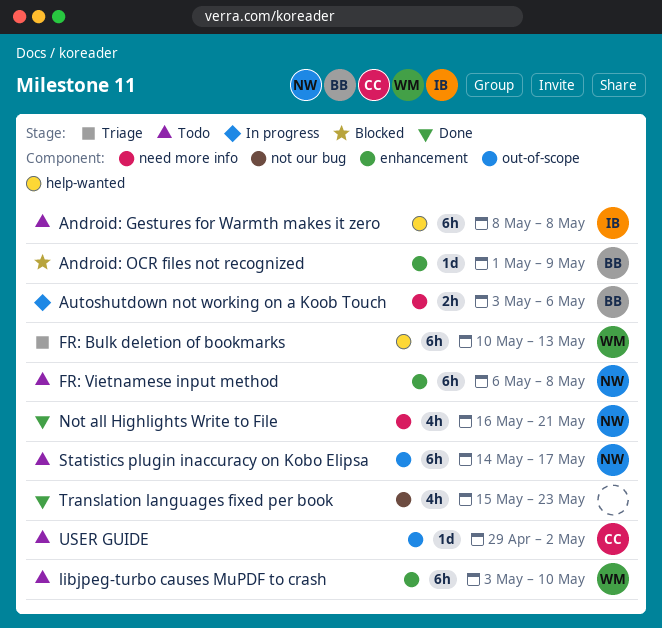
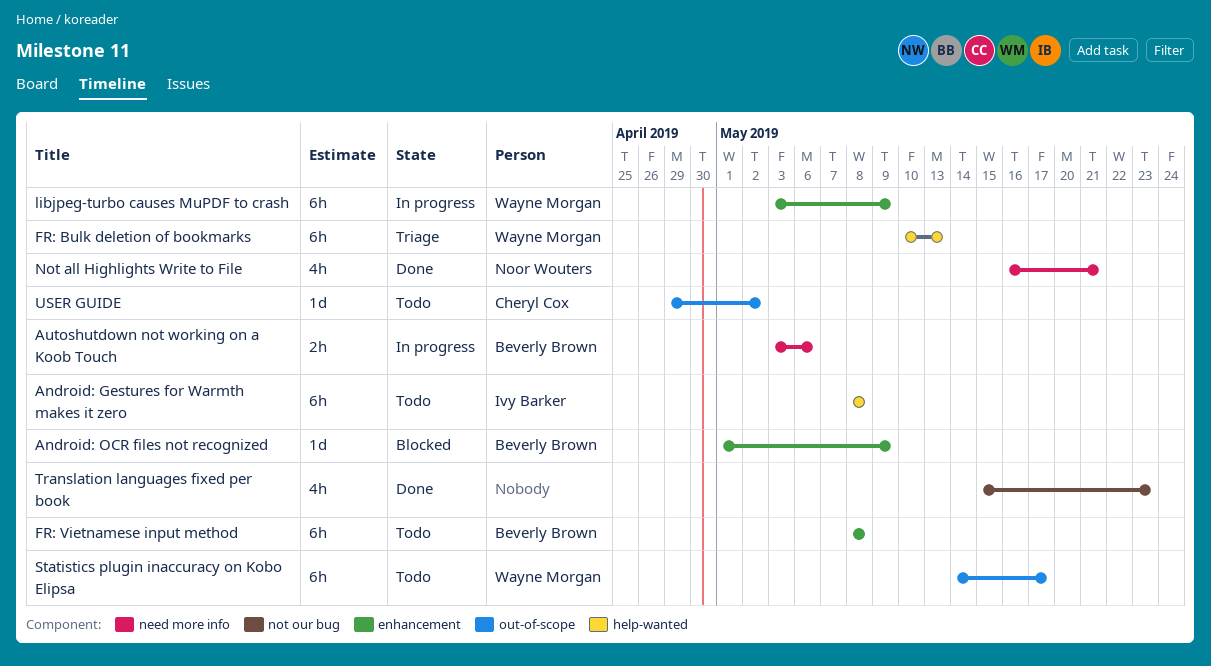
FR: Vietnamese input method, owner: Noor Wouters -> Beverly Brown
FR: Vietnamese input method, start: May 6 -> May 8
libjpeg-turbo causes MuPDF to crash, status: Todo -> In progress
libjpeg-turbo causes MuPDF to crash, due: May 10 -> May 9
Statistics plugin inaccuracy on Kobo Elipsa, owner: Noor Wouters -> Wayne Morgan

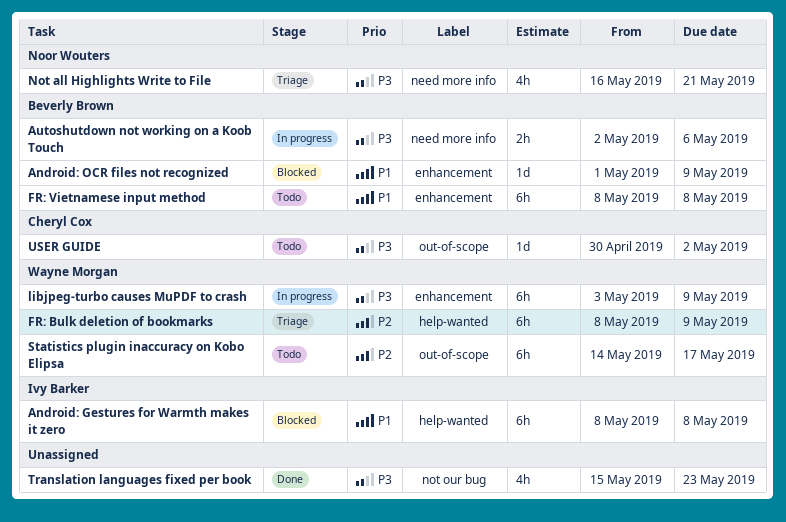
Android: Gestures for Warmth makes it zero, status: Todo -> Blocked
Autoshutdown not working on a Koob Touch, start: May 3 -> May 2
FR: Bulk deletion of bookmarks, start: May 10 -> May 8
FR: Bulk deletion of bookmarks, due: May 13 -> May 9
Not all Highlights Write to File, status: Done -> Triage
USER GUIDE, start: Apr 29 -> Apr 30

